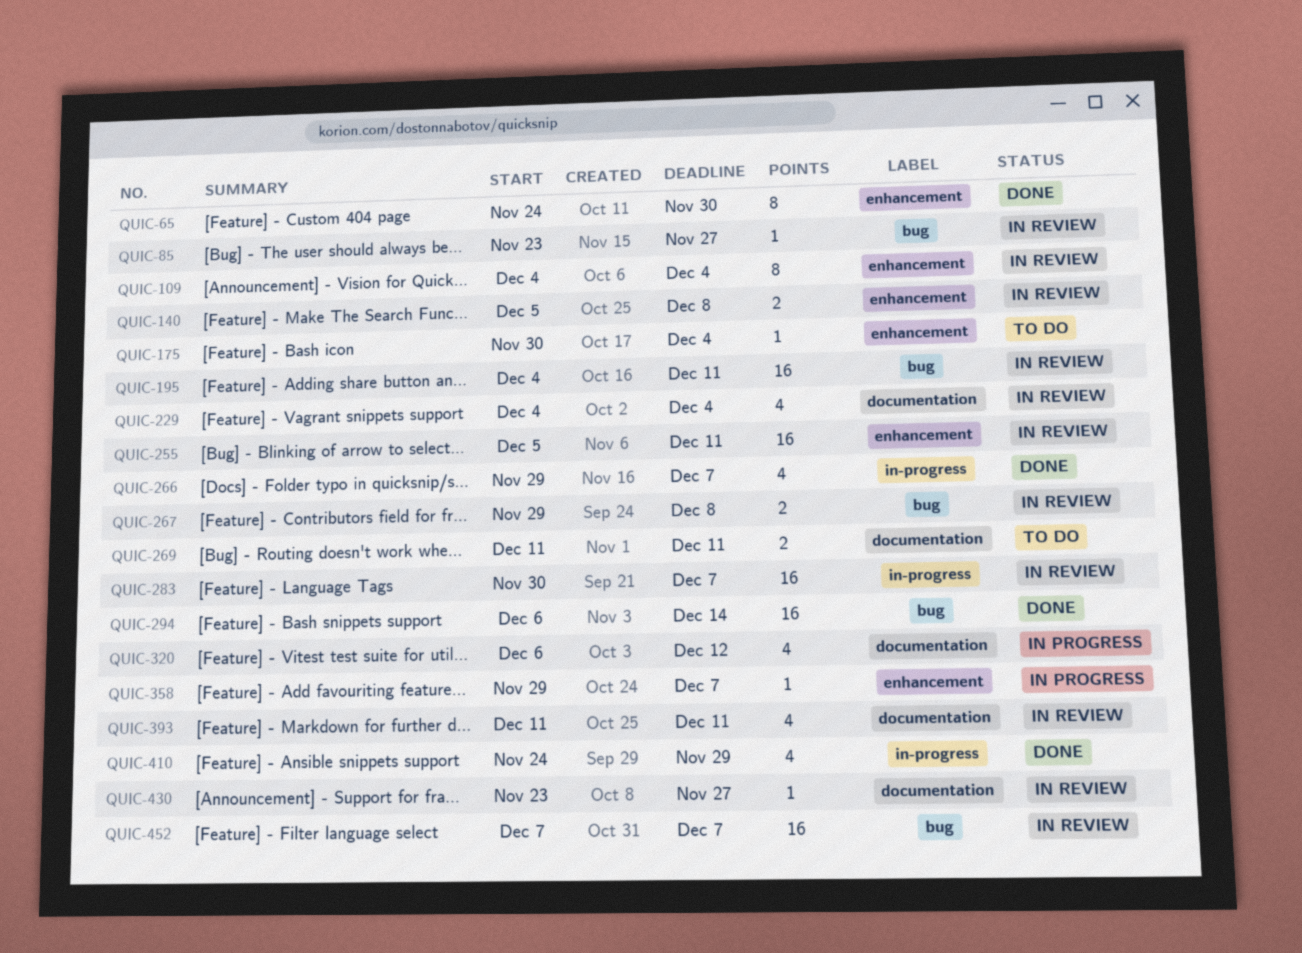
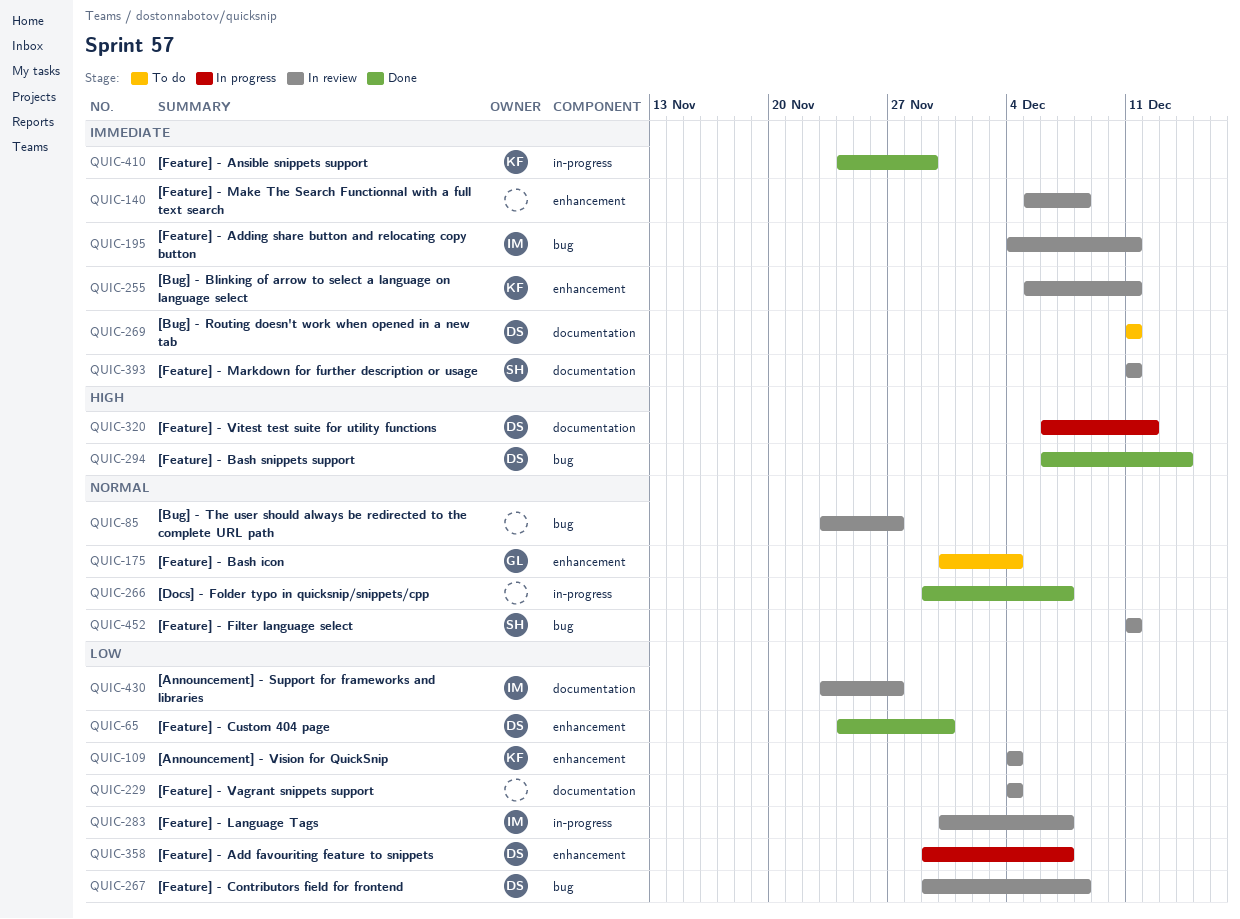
QUIC-452, start: Dec 7 -> Dec 11
QUIC-452, due: Dec 7 -> Dec 11

